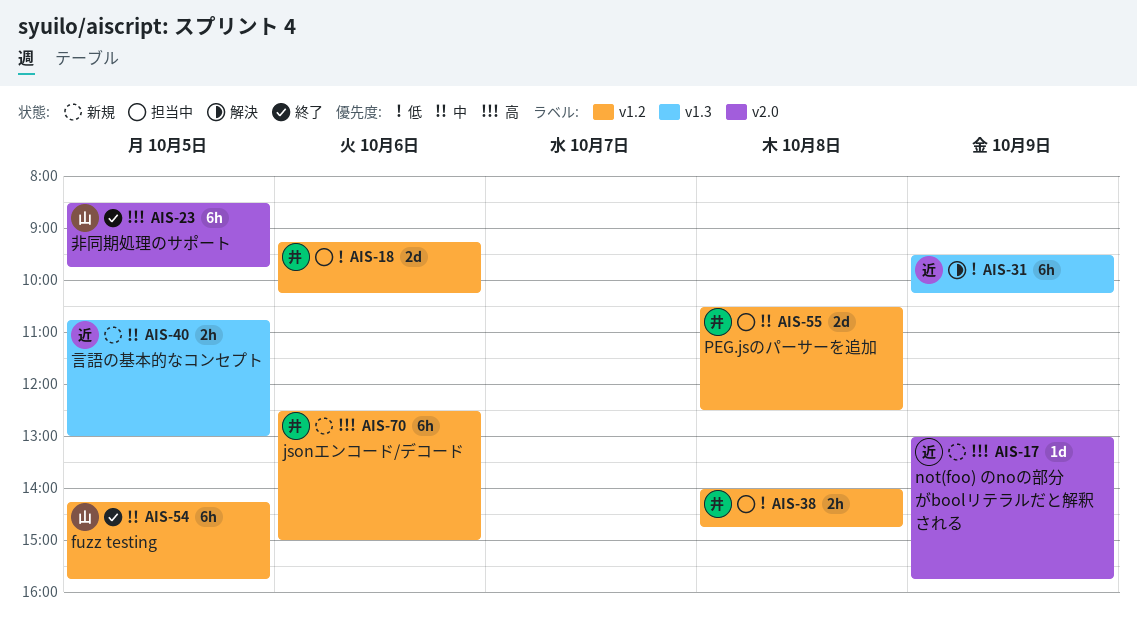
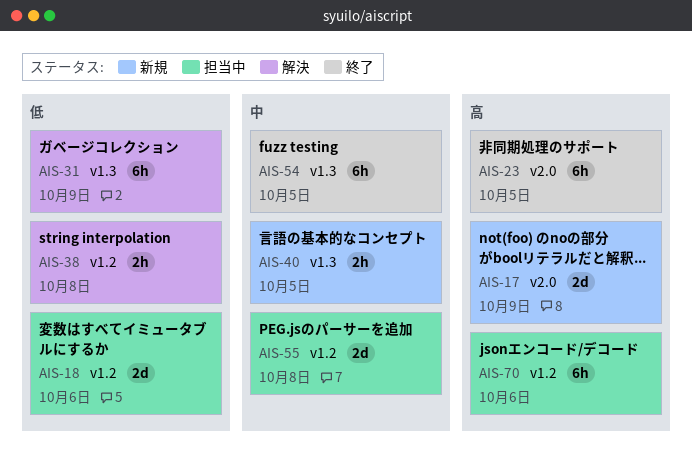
AIS-17, estimate: 1d -> 2d
AIS-38, status: 担当中 -> 解決
AIS-54, label: v1.2 -> v1.3
AIS-70, status: 新規 -> 担当中

